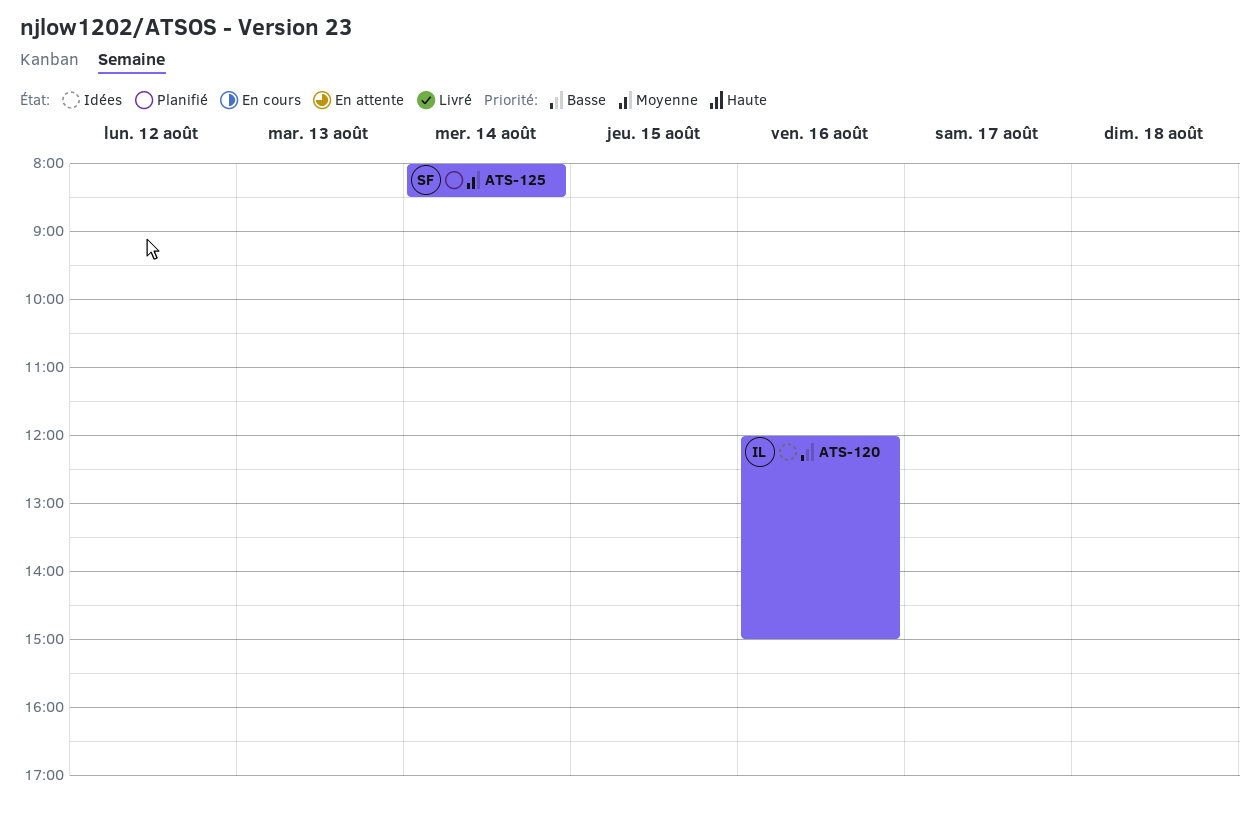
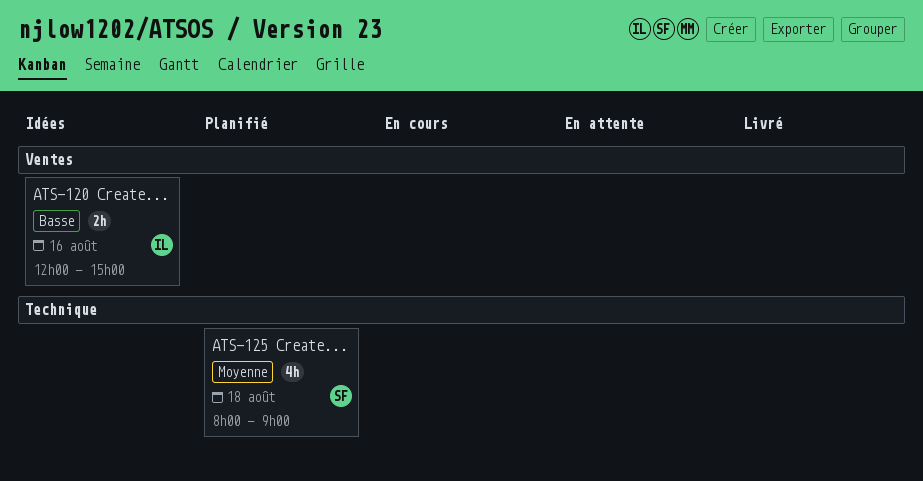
ATS-125, day: Aug 14 -> Aug 18
ATS-125, ends: 08:30 -> 09:00

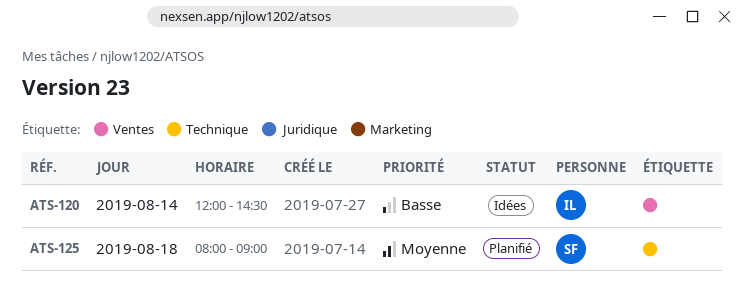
ATS-120, day: Aug 16 -> Aug 14
ATS-120, ends: 15:00 -> 14:30

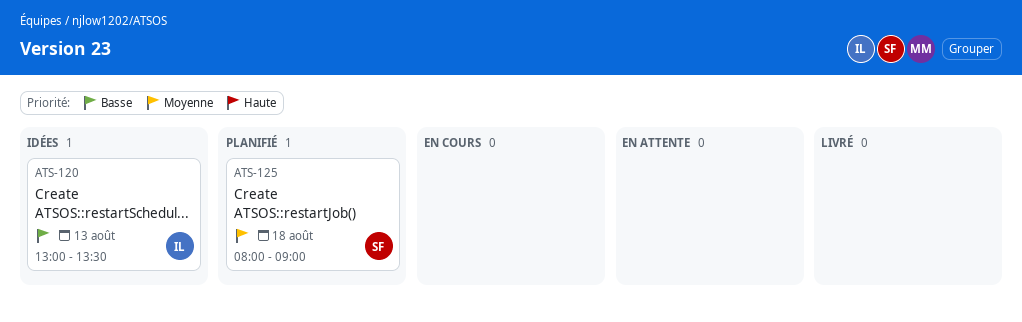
ATS-120, day: Aug 14 -> Aug 13
ATS-120, begins: 12:00 -> 13:00
ATS-120, ends: 14:30 -> 13:30

